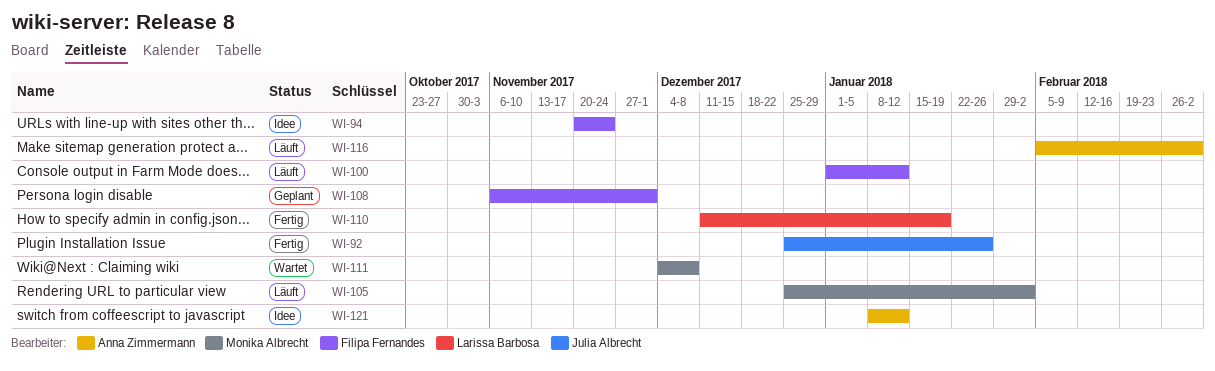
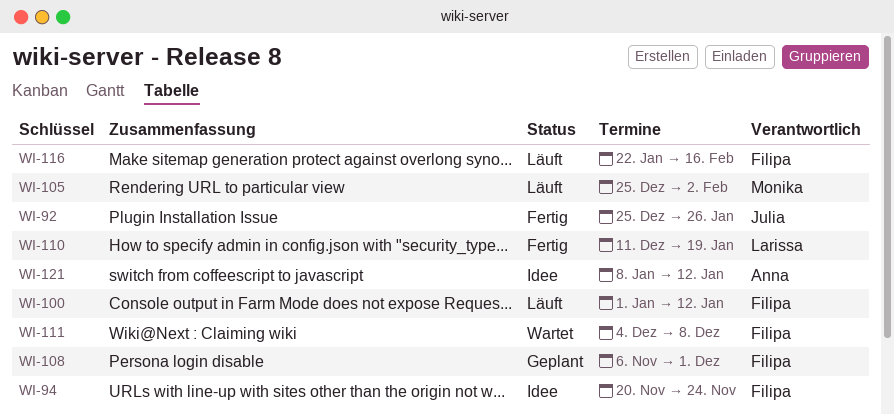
WI-111, owner: Monika Albrecht -> Filipa Fernandes
WI-116, owner: Anna Zimmermann -> Filipa Fernandes
WI-116, start: Feb 5 -> Jan 22
WI-116, due: Mar 2 -> Feb 16

